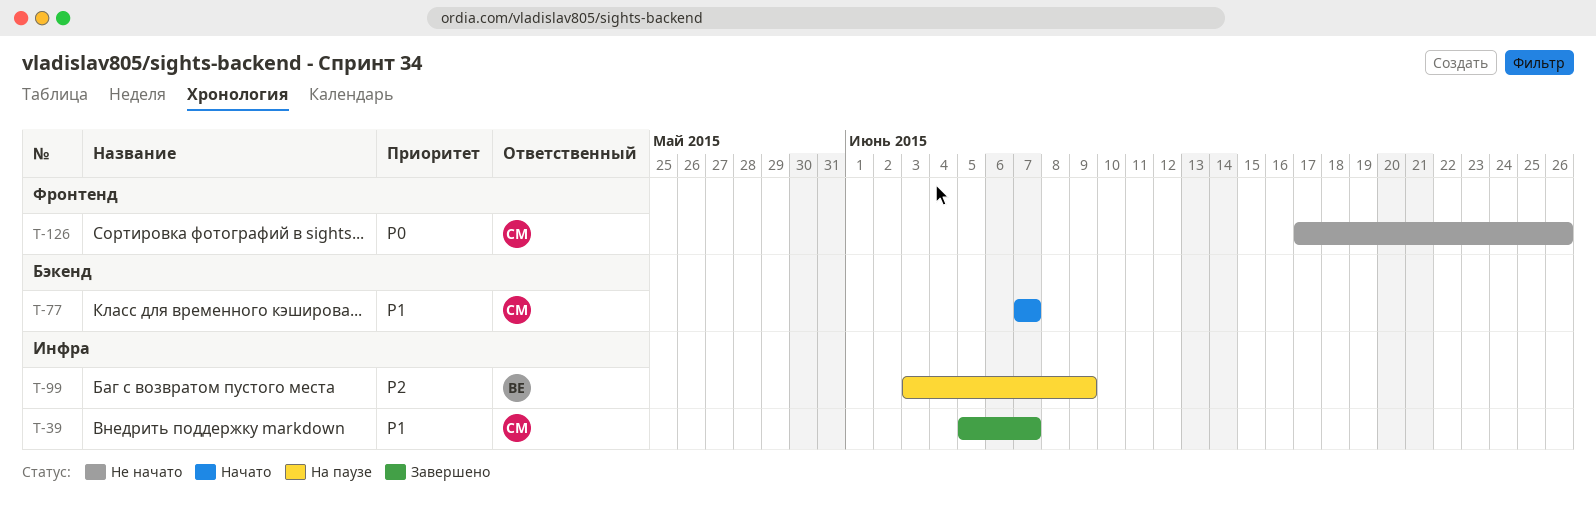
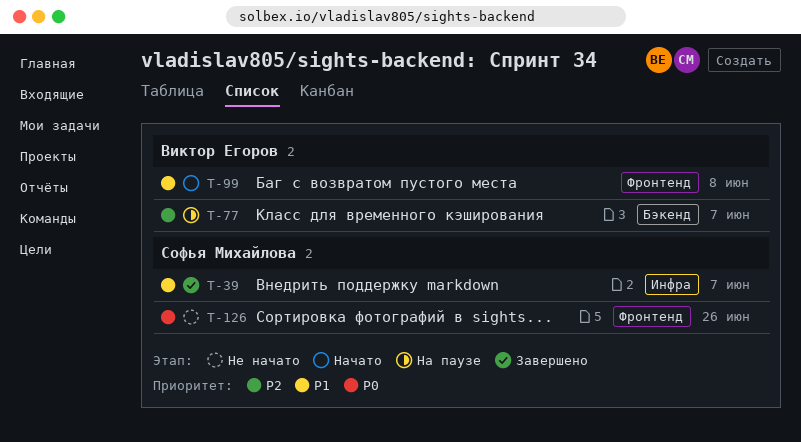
T-77, status: Начато -> На паузе
T-77, owner: Софья Михайлова -> Виктор Егоров
T-77, priority: P1 -> P2
T-99, status: На паузе -> Начато
T-99, priority: P2 -> P1
T-99, label: Инфра -> Фронтенд
T-99, due: Jun 9 -> Jun 8

